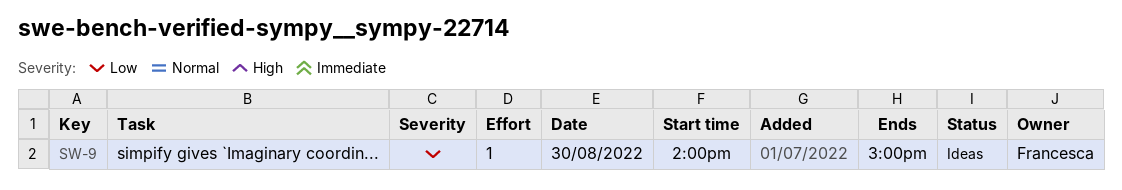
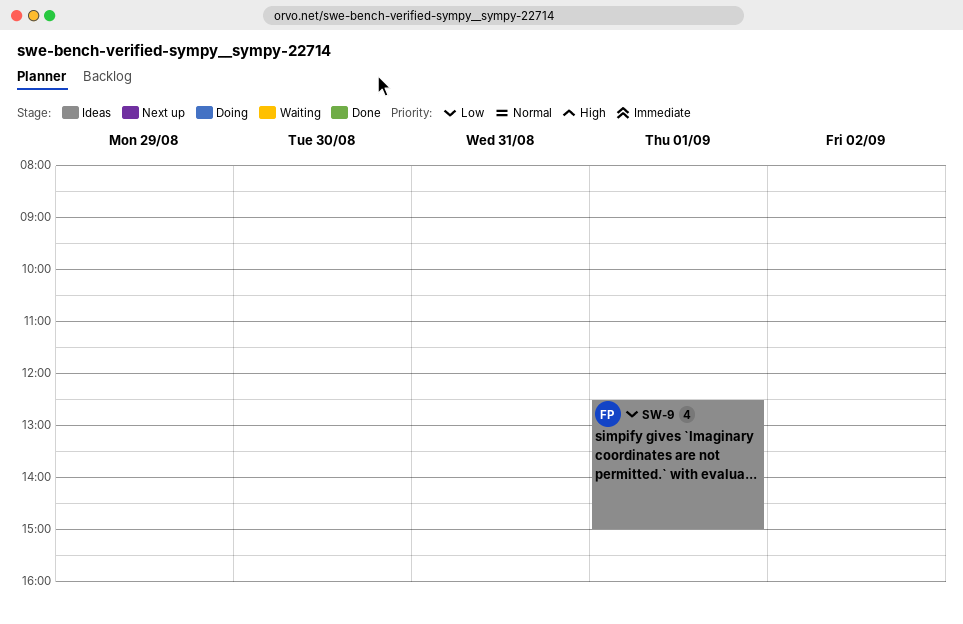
SW-9, estimate: 1 -> 4
SW-9, day: Aug 30 -> Sep 1
SW-9, begins: 14:00 -> 12:30

